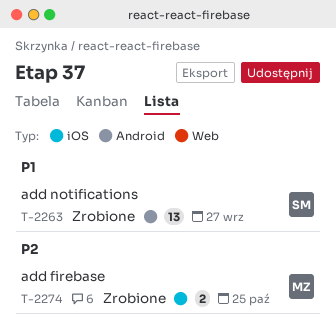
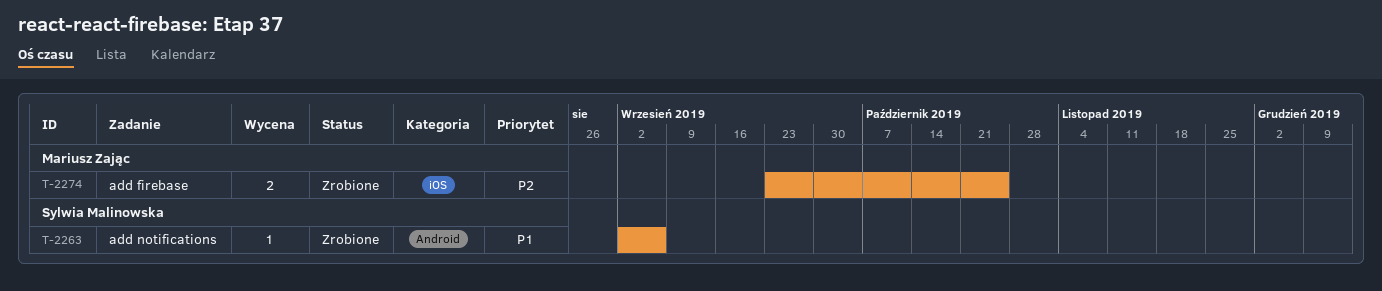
T-2263, estimate: 13 -> 1
T-2263, due: Sep 27 -> Sep 6

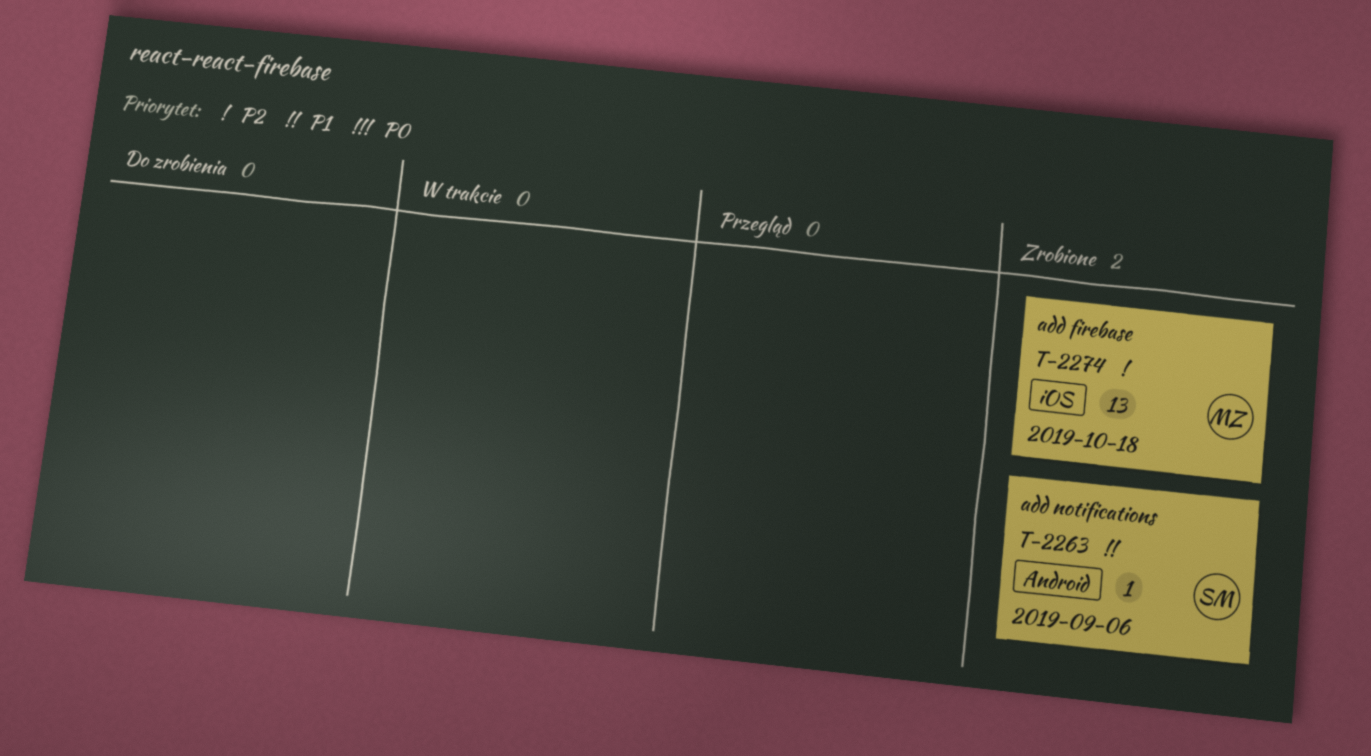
T-2274, estimate: 2 -> 13
T-2274, due: Oct 25 -> Oct 18

